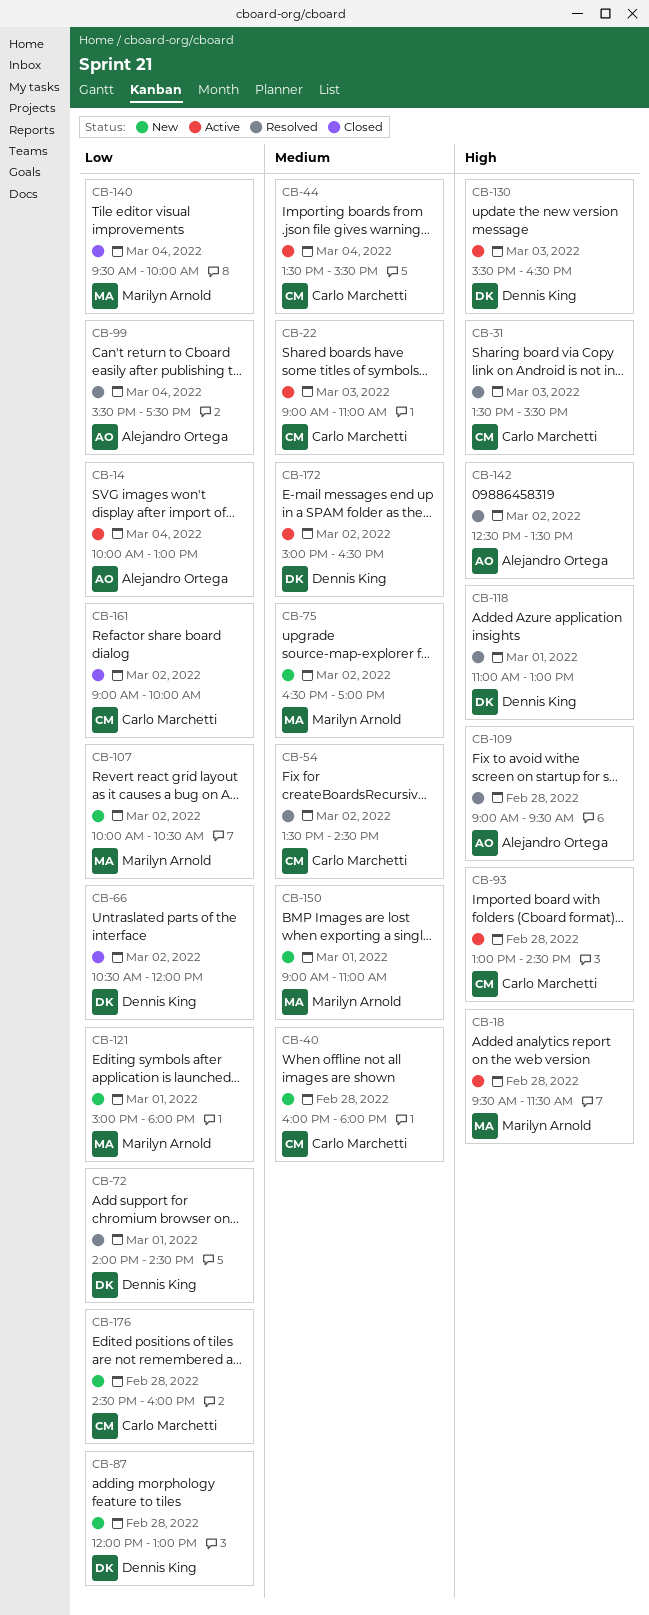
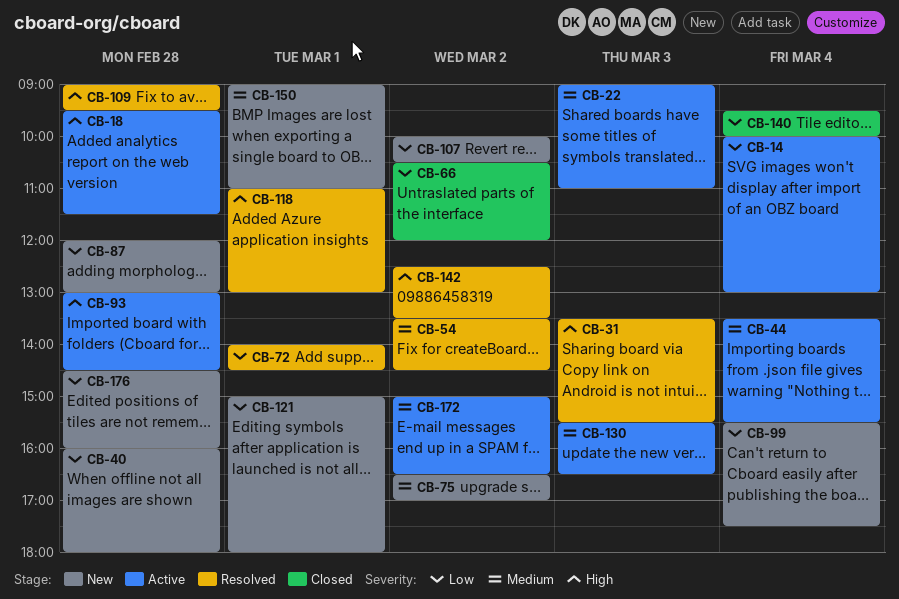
CB-40, priority: Medium -> Low
CB-99, status: Resolved -> New
CB-130, priority: High -> Medium
CB-161: present -> none

